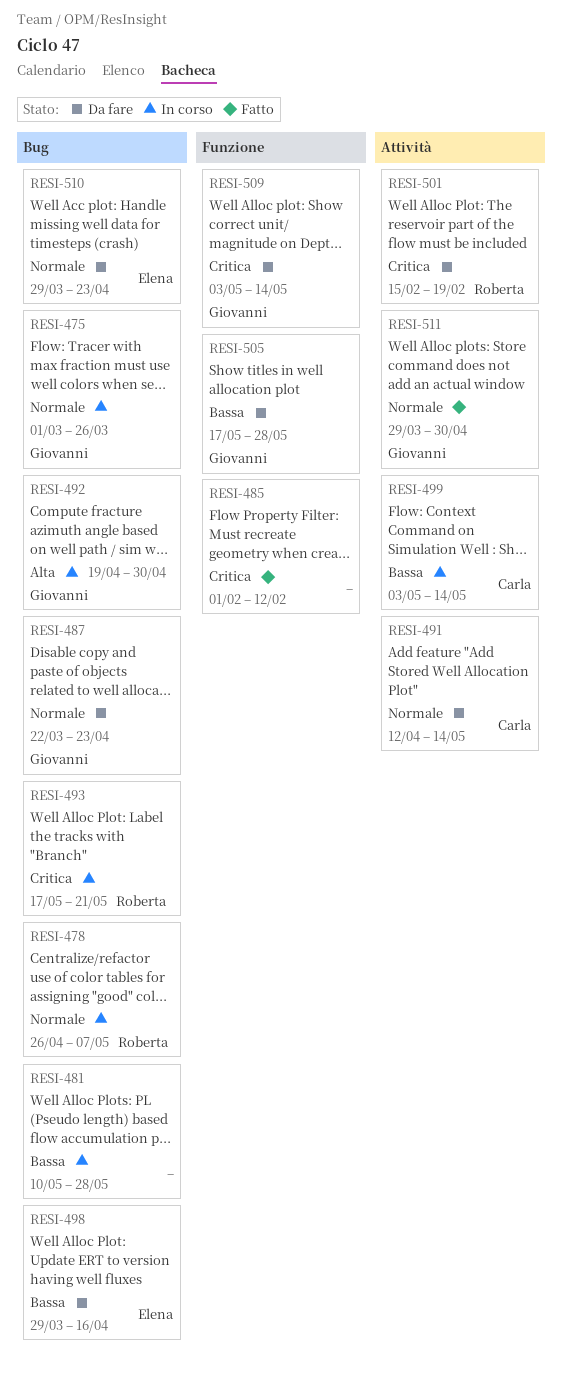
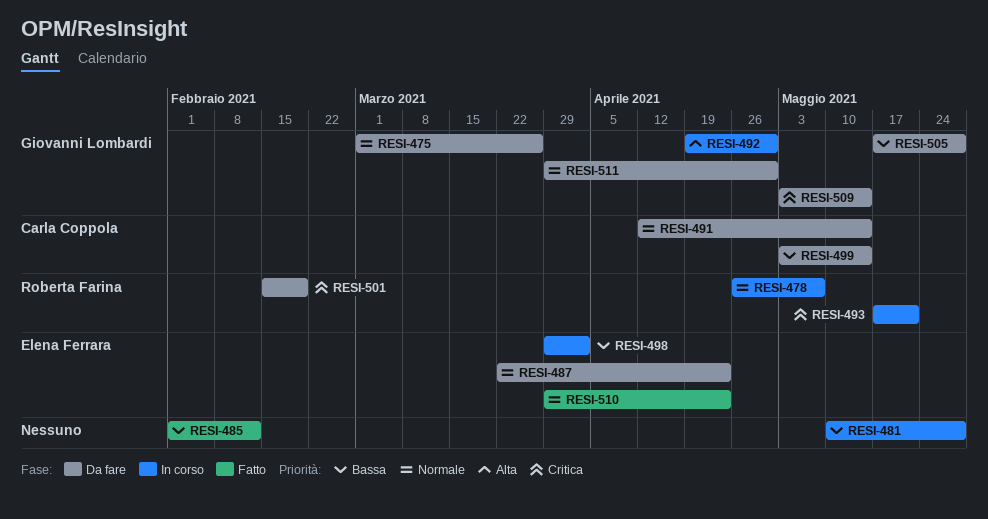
RESI-475, status: In corso -> Da fare
RESI-485, priority: Critica -> Bassa
RESI-487, owner: Giovanni Lombardi -> Elena Ferrara
RESI-498, status: Da fare -> In corso
RESI-498, due: Apr 16 -> Apr 2
RESI-499, status: In corso -> Da fare
RESI-510, status: Da fare -> Fatto
RESI-511, status: Fatto -> Da fare

